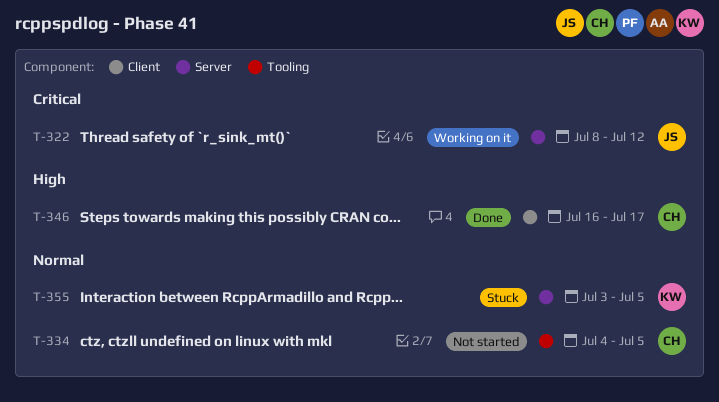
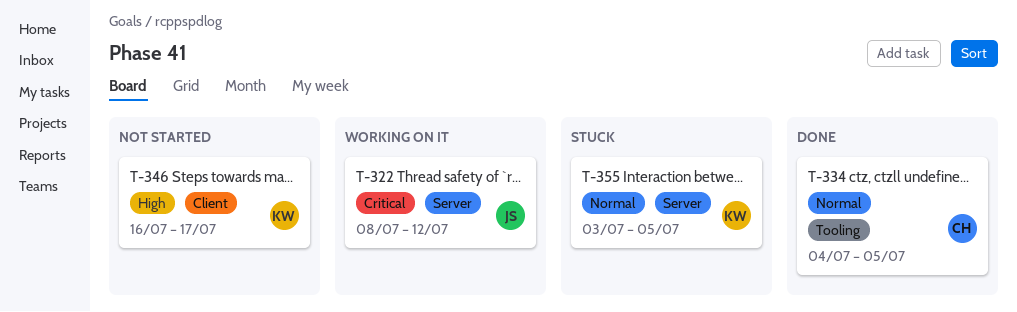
T-334, status: Not started -> Done
T-346, status: Done -> Not started
T-346, owner: CH -> KW

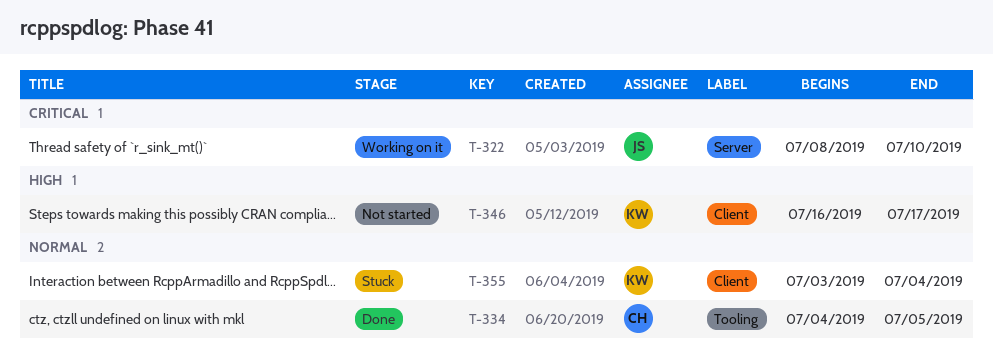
T-322, due: Jul 12 -> Jul 10
T-355, label: Server -> Client
T-355, due: Jul 5 -> Jul 4

